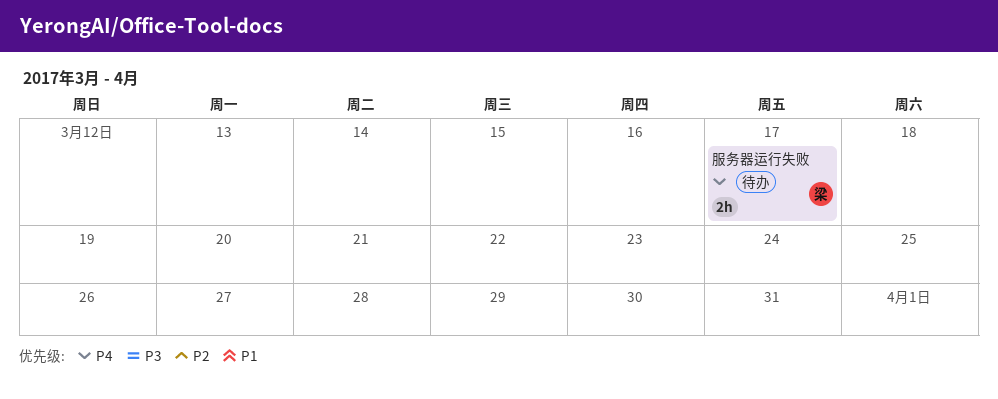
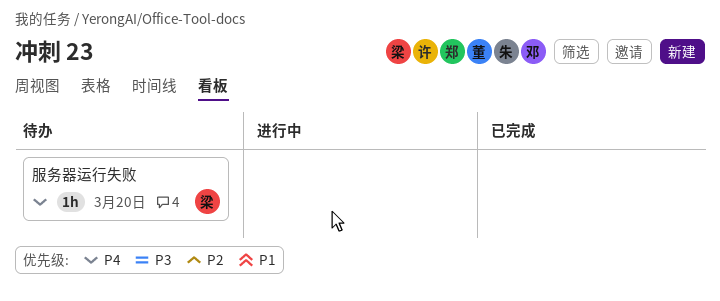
服务器运行失败, estimate: 2h -> 1h
服务器运行失败, due: Mar 17 -> Mar 20

